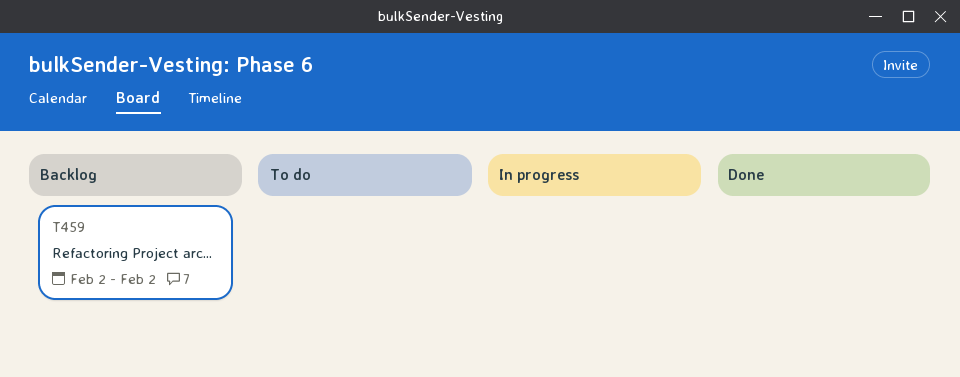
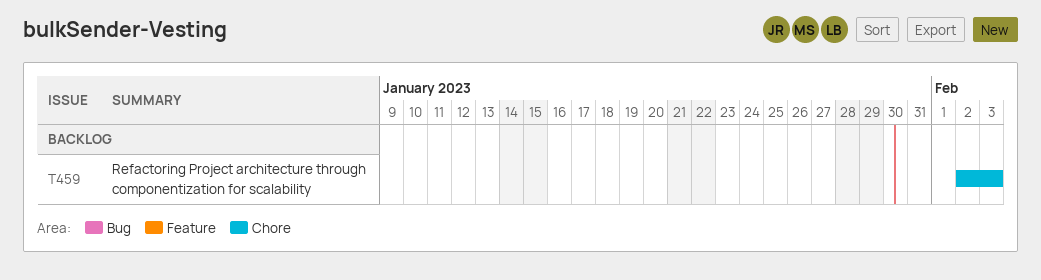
T459, due: Feb 2 -> Feb 3

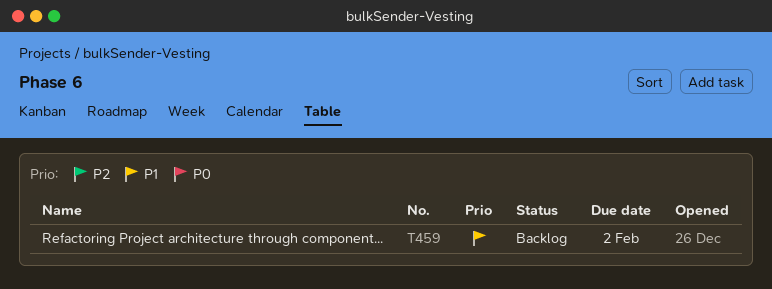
T459, due: Feb 3 -> Feb 2

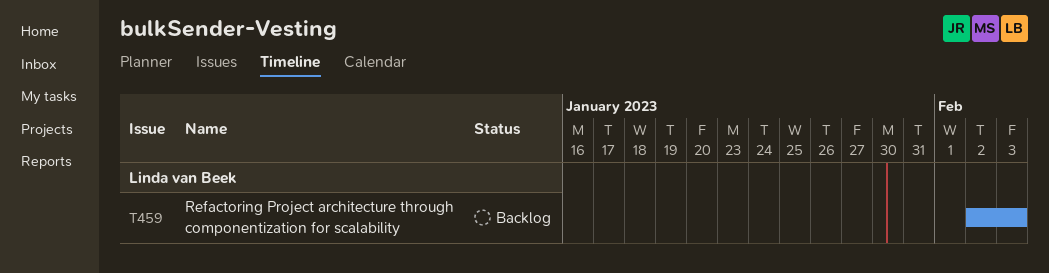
T459, due: Feb 2 -> Feb 3

